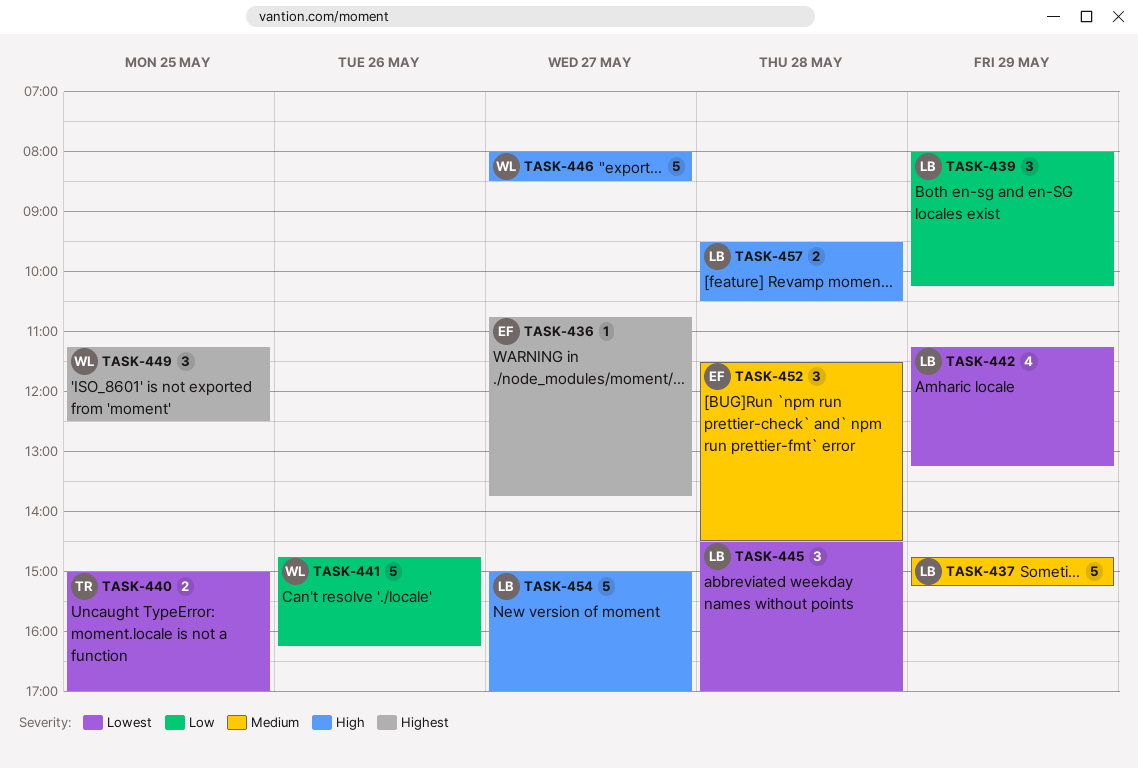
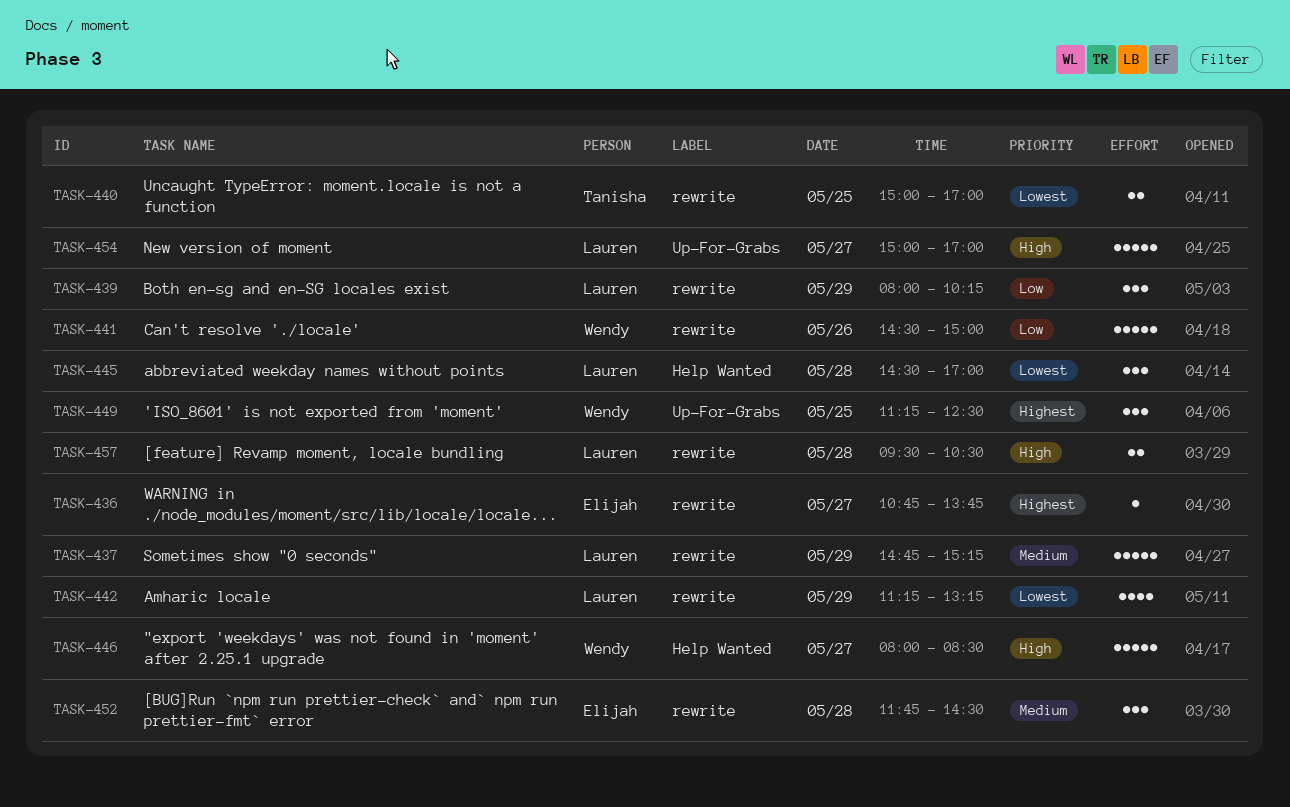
TASK-441, begins: 14:45 -> 14:30
TASK-441, ends: 16:15 -> 15:00
TASK-452, begins: 11:30 -> 11:45

